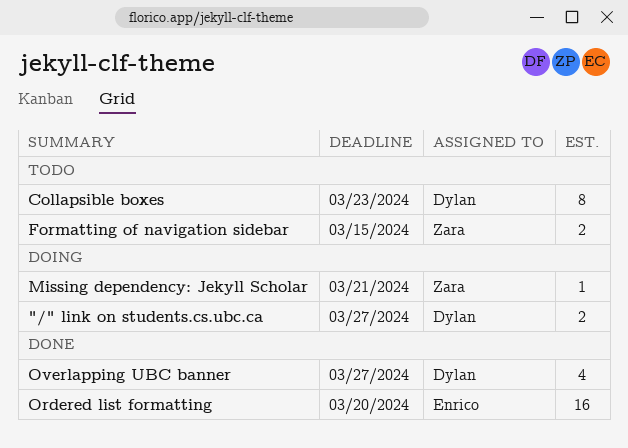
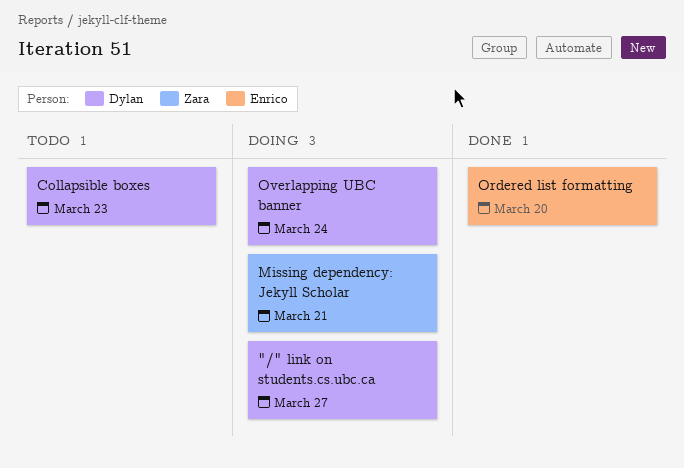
Formatting of navigation sidebar: present -> none
Overlapping UBC banner, status: Done -> Doing
Overlapping UBC banner, due: Mar 27 -> Mar 24

